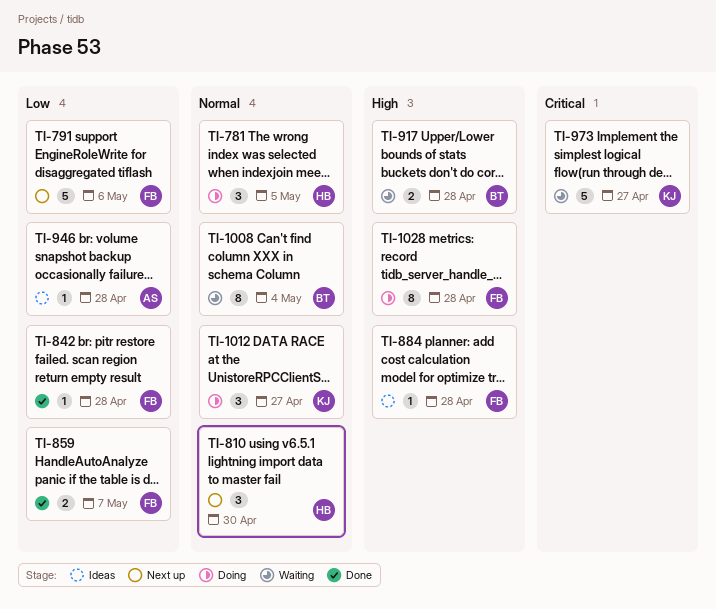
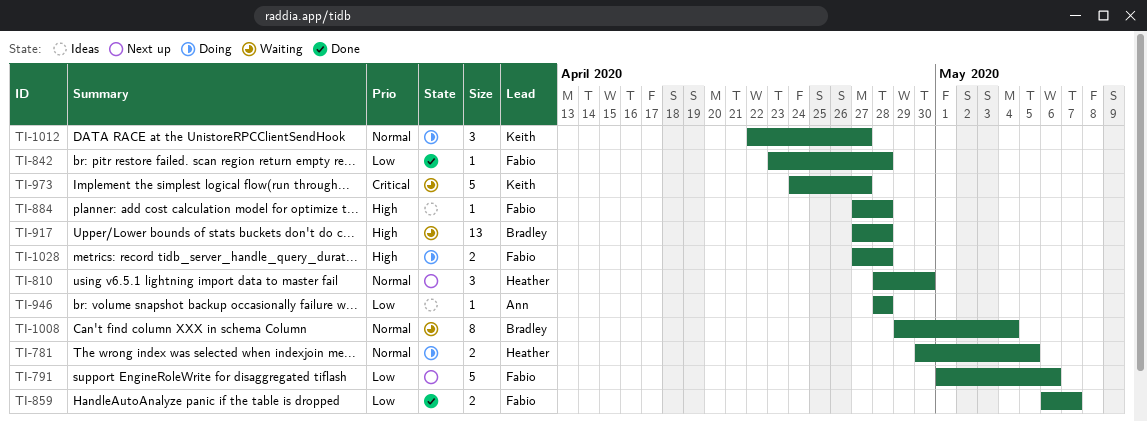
TI-781, estimate: 3 -> 2
TI-917, estimate: 2 -> 13
TI-1028, estimate: 8 -> 2

